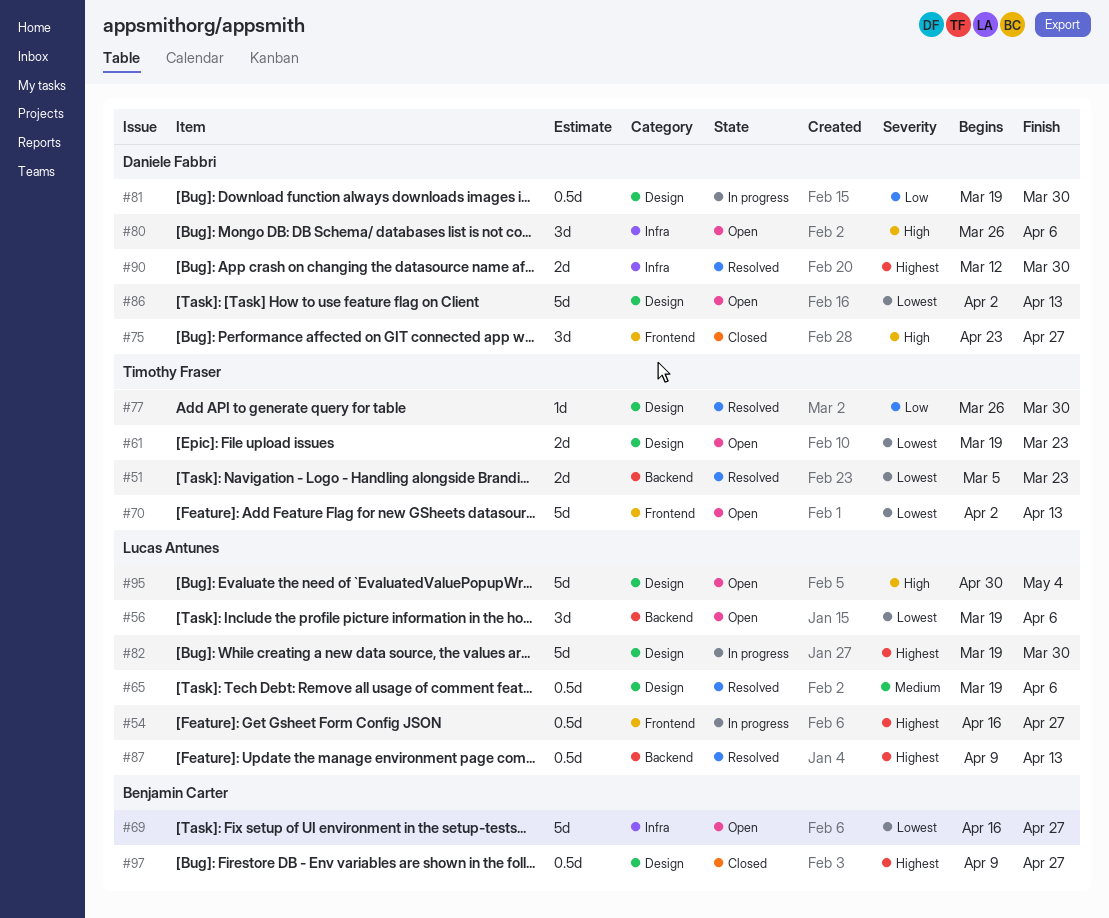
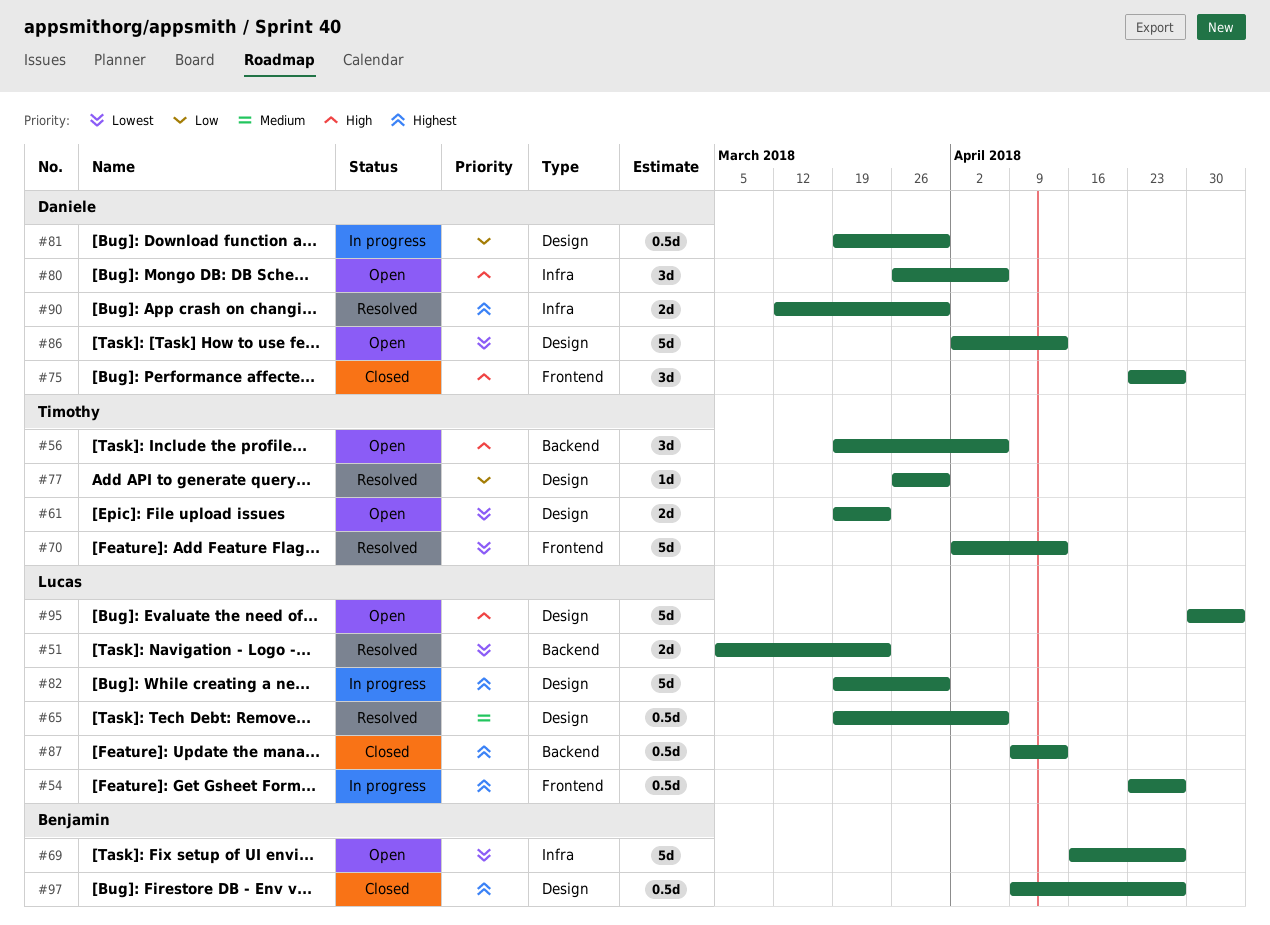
#51, owner: Timothy Fraser -> Lucas Antunes
#54, start: Apr 16 -> Apr 23
#56, owner: Lucas Antunes -> Timothy Fraser
#56, priority: Lowest -> High
#70, status: Open -> Resolved
#87, status: Resolved -> Closed

